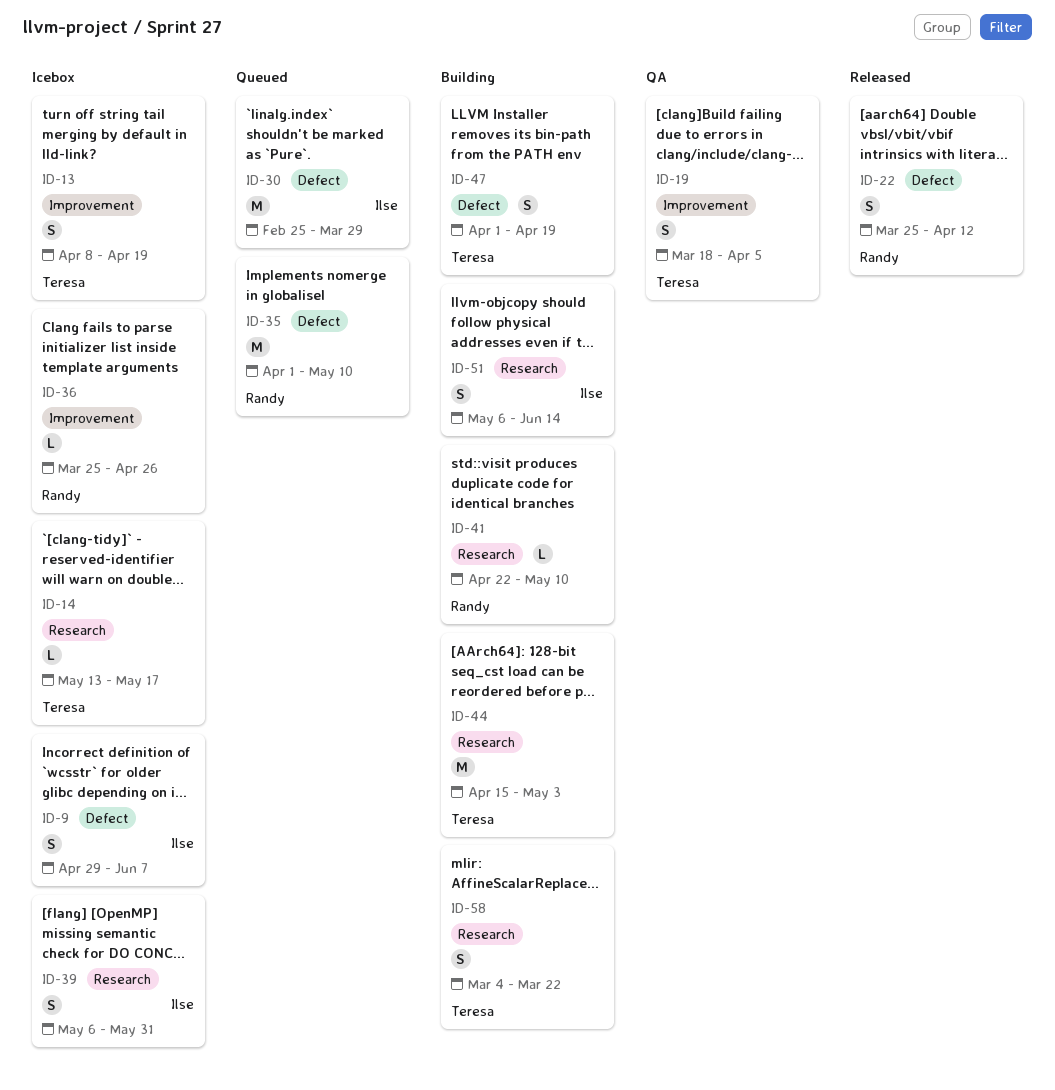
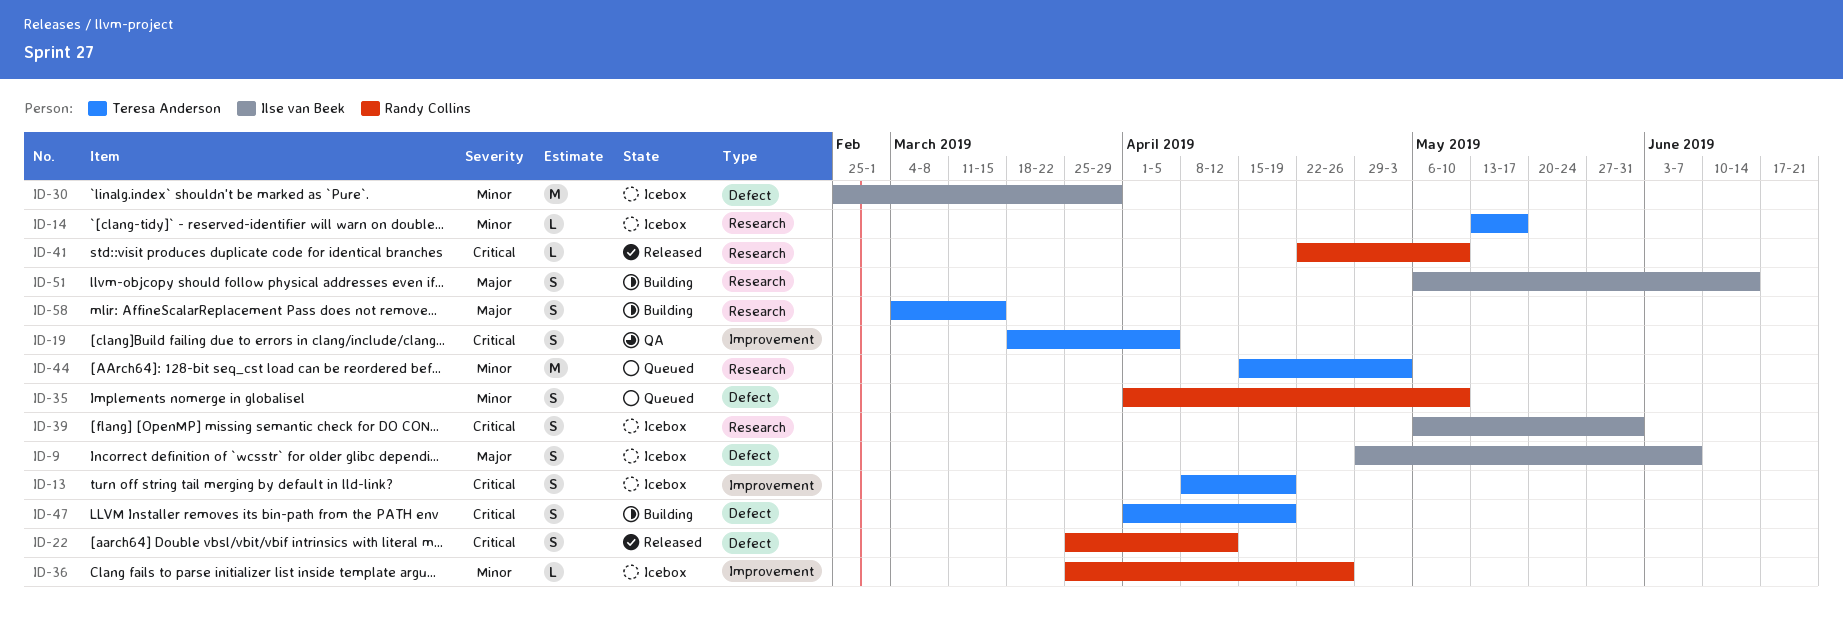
ID-30, status: Queued -> Icebox
ID-35, estimate: M -> S
ID-41, status: Building -> Released
ID-44, status: Building -> Queued
ID-58, due: Mar 22 -> Mar 15

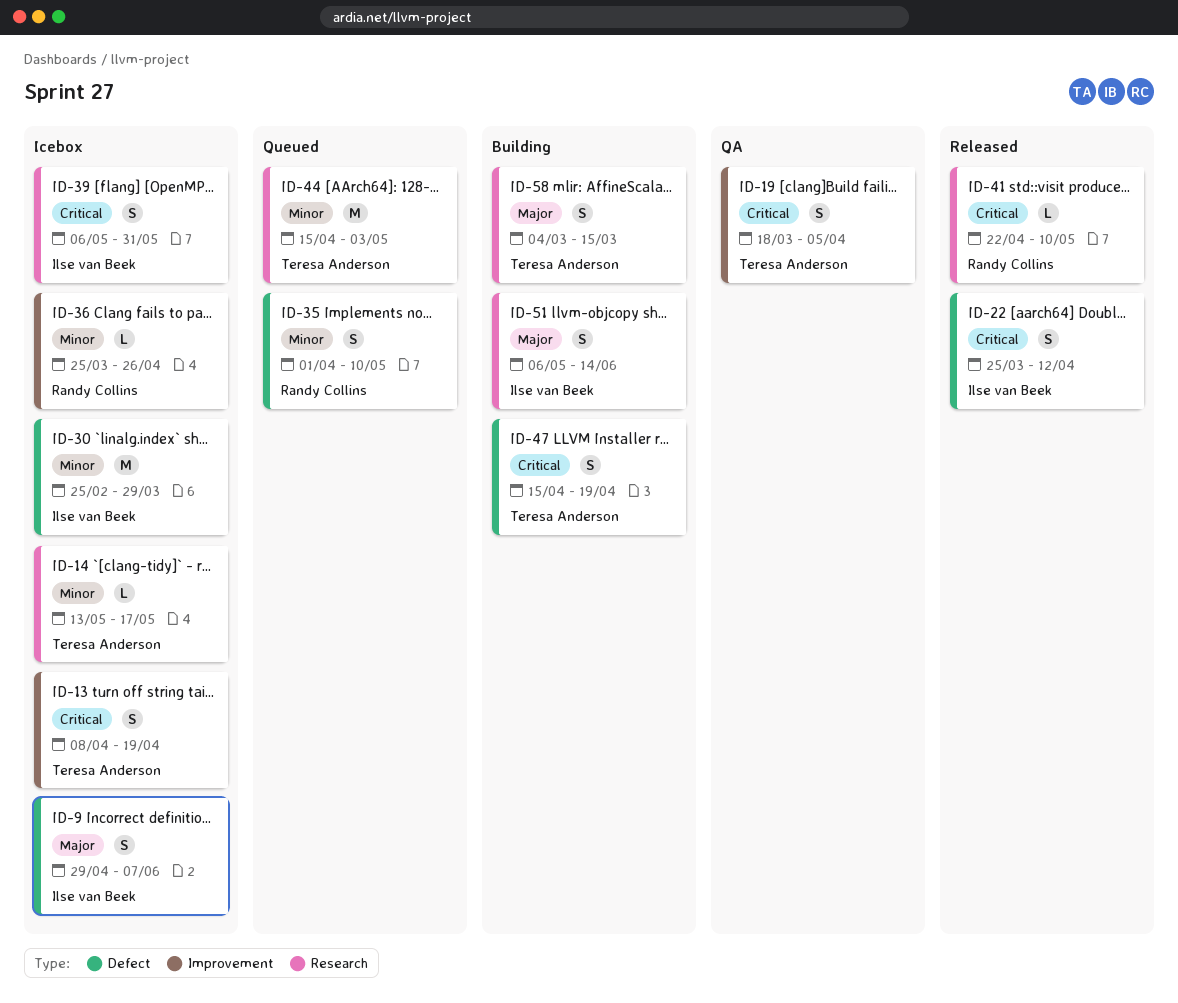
ID-22, owner: Randy Collins -> Ilse van Beek
ID-47, start: Apr 1 -> Apr 15

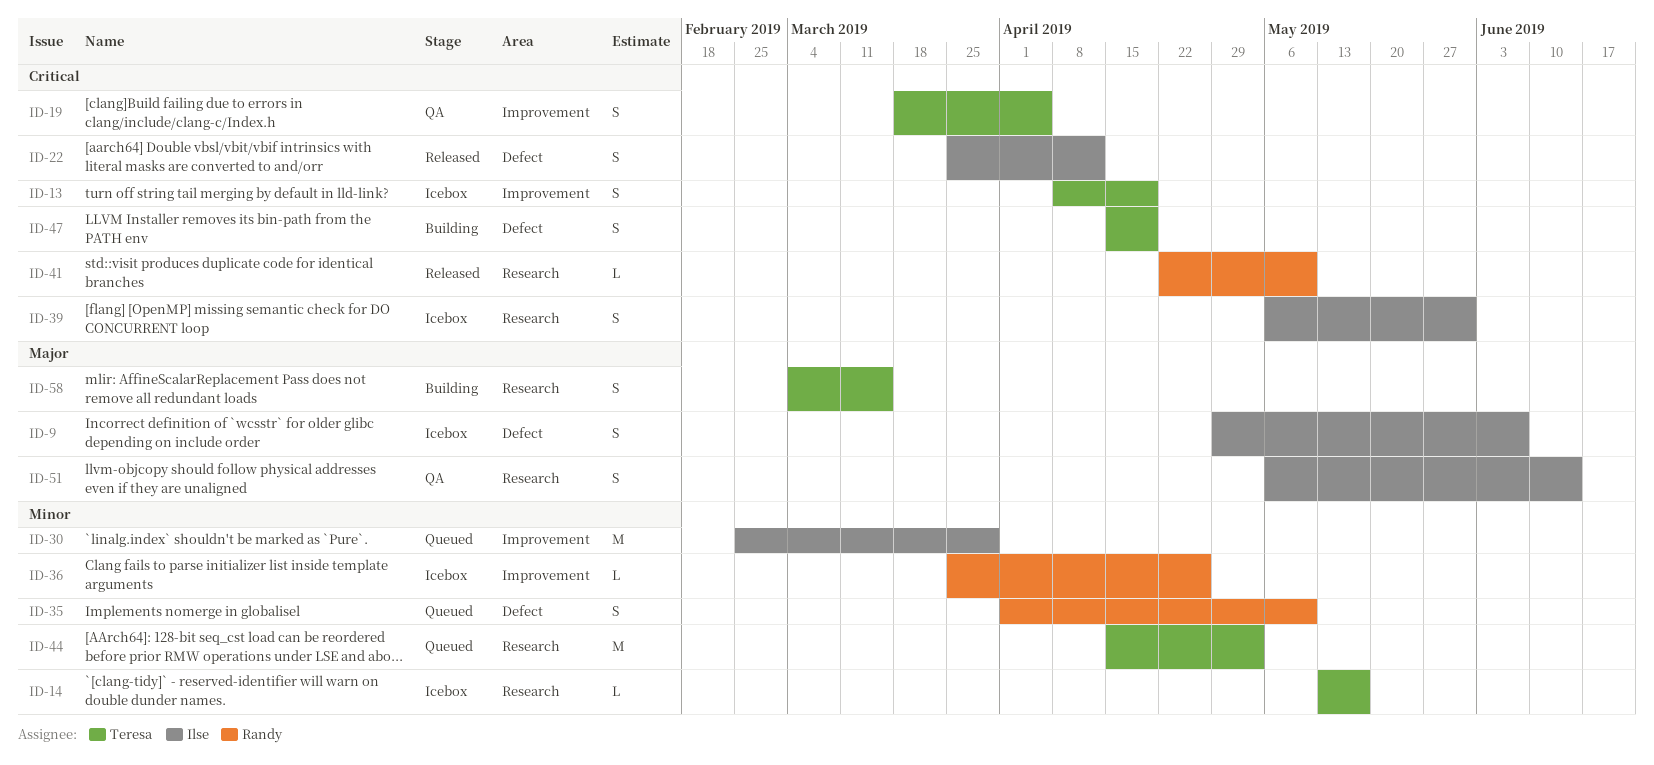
ID-30, status: Icebox -> Queued
ID-30, label: Defect -> Improvement
ID-51, status: Building -> QA

